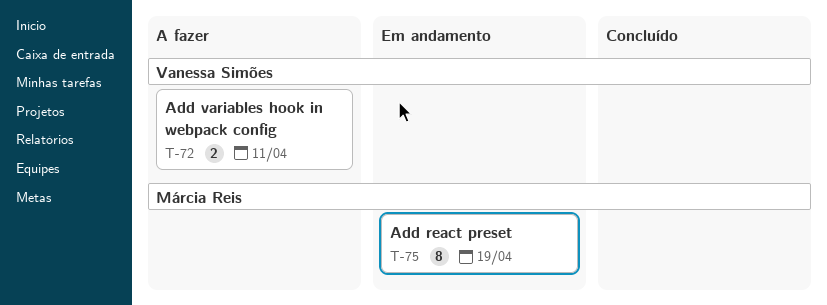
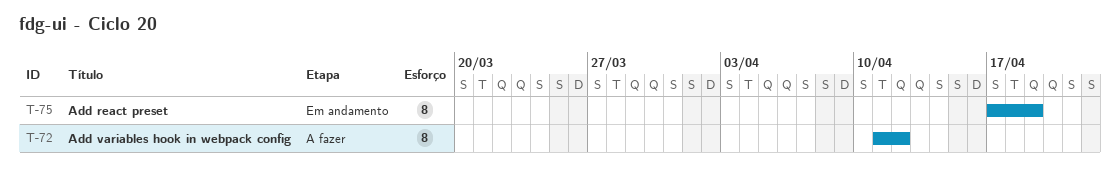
T-72, estimate: 2 -> 8
T-72, due: Apr 11 -> Apr 12

